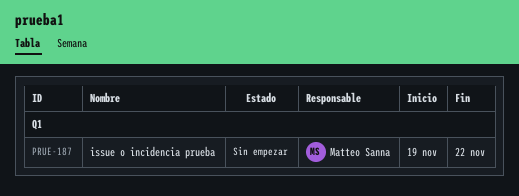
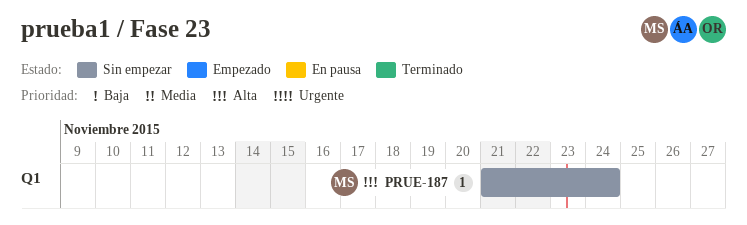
PRUE-187, start: Nov 19 -> Nov 21
PRUE-187, due: Nov 22 -> Nov 24

